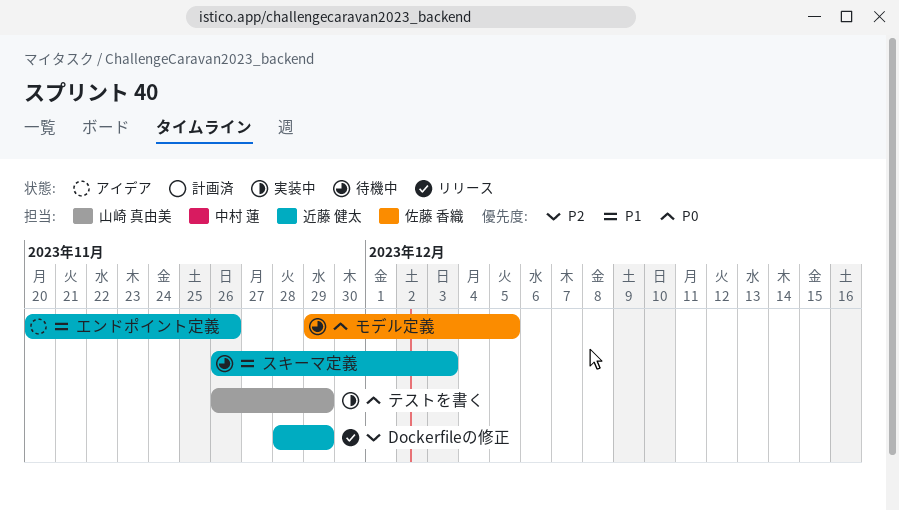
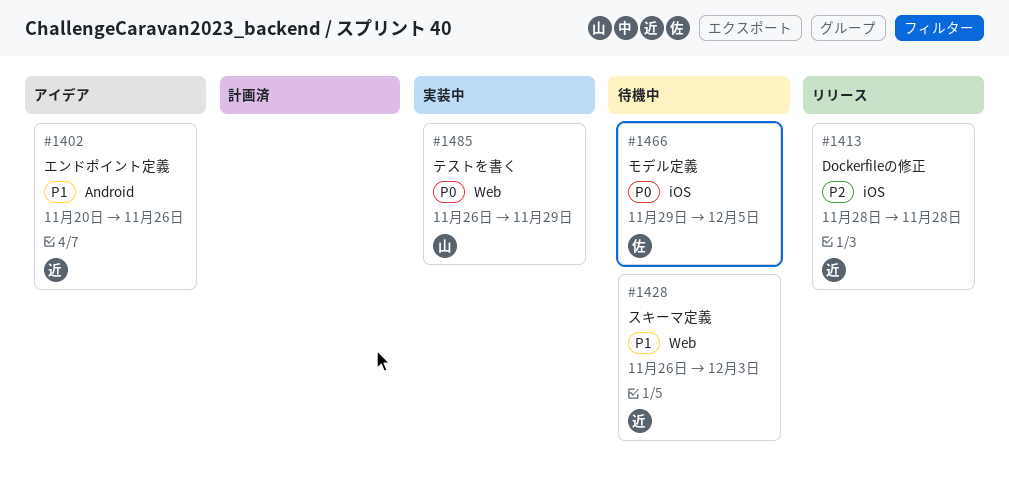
Dockerfileの修正, due: Nov 29 -> Nov 28

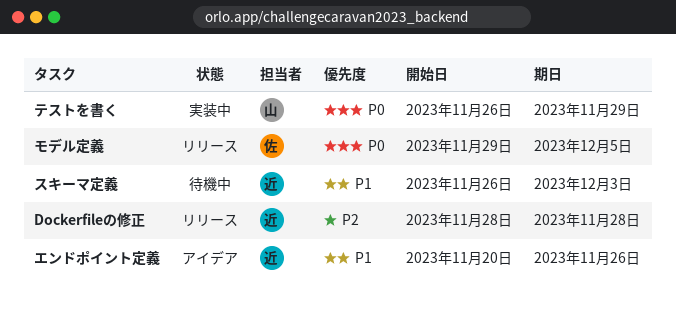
モデル定義, status: 待機中 -> リリース

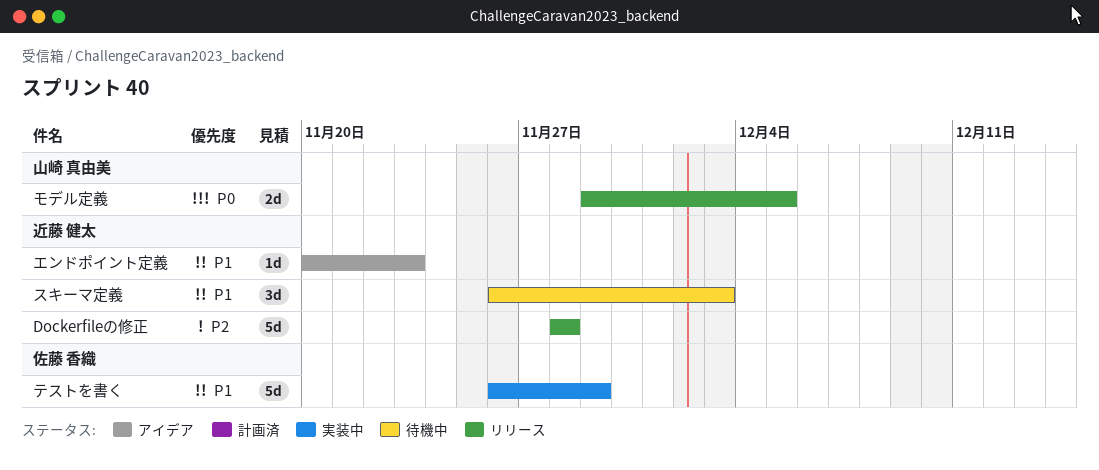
エンドポイント定義, due: Nov 26 -> Nov 23
テストを書く, owner: 山崎 真由美 -> 佐藤 香織
テストを書く, priority: P0 -> P1
モデル定義, owner: 佐藤 香織 -> 山崎 真由美

